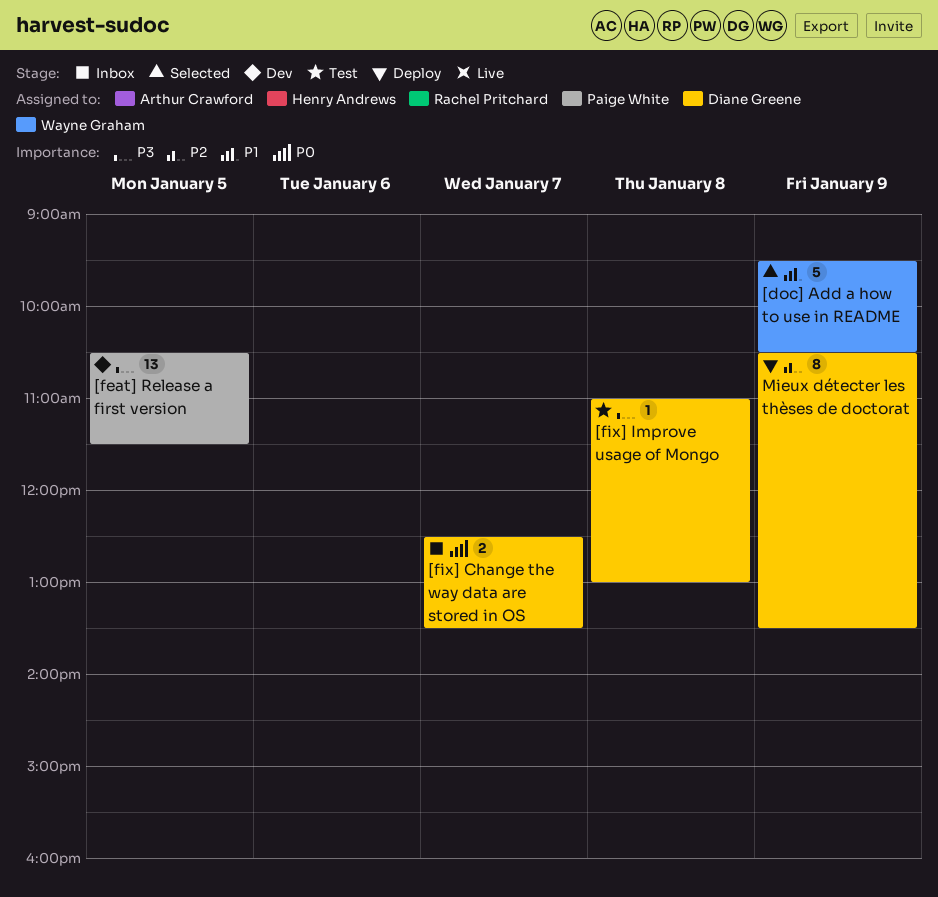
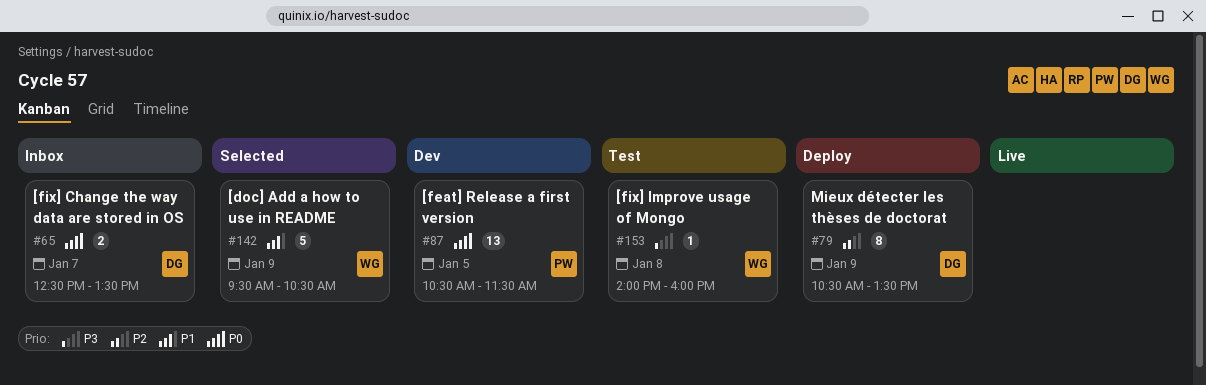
[feat] Release a first version, priority: P3 -> P0
[fix] Improve usage of Mongo, owner: Diane Greene -> Wayne Graham
[fix] Improve usage of Mongo, begins: 11:00 -> 14:00
[fix] Improve usage of Mongo, ends: 13:00 -> 16:00

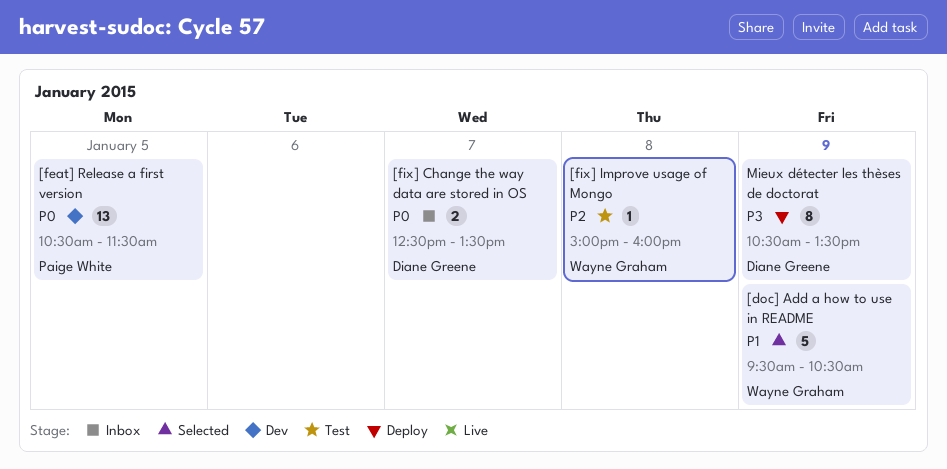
[fix] Improve usage of Mongo, priority: P3 -> P2
[fix] Improve usage of Mongo, begins: 14:00 -> 15:00
Mieux détecter les thèses de doctorat, priority: P2 -> P3

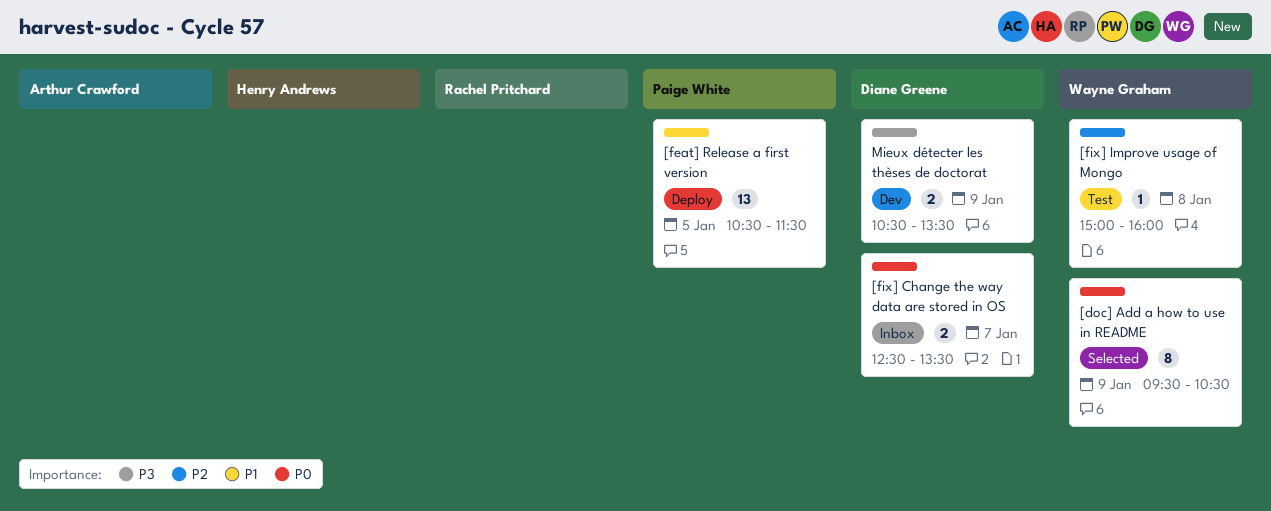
[doc] Add a how to use in README, priority: P1 -> P0
[doc] Add a how to use in README, estimate: 5 -> 8
[feat] Release a first version, status: Dev -> Deploy
[feat] Release a first version, priority: P0 -> P1
Mieux détecter les thèses de doctorat, status: Deploy -> Dev
Mieux détecter les thèses de doctorat, estimate: 8 -> 2

